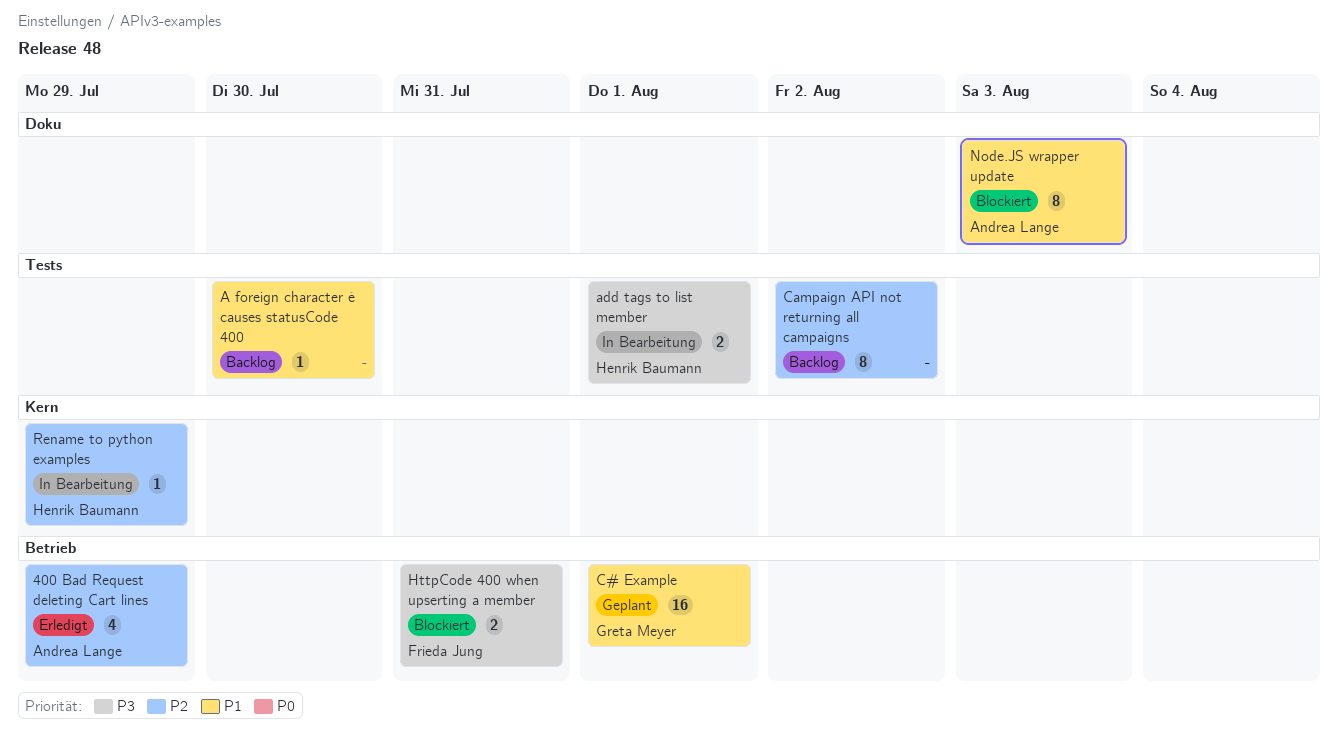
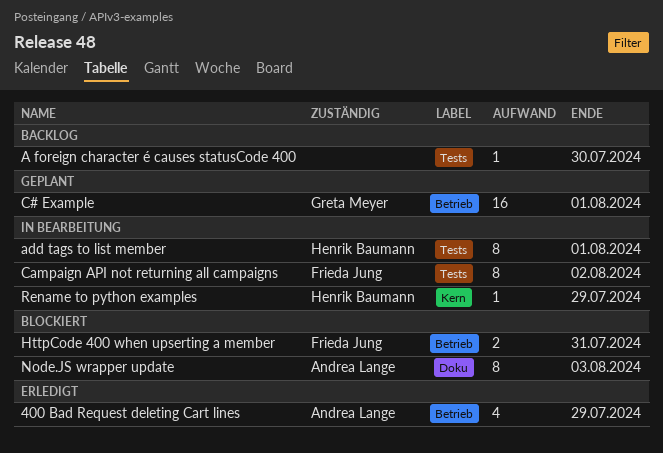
add tags to list member, estimate: 2 -> 8
Campaign API not returning all campaigns, status: Backlog -> In Bearbeitung
Campaign API not returning all campaigns, owner: none -> Frieda Jung

